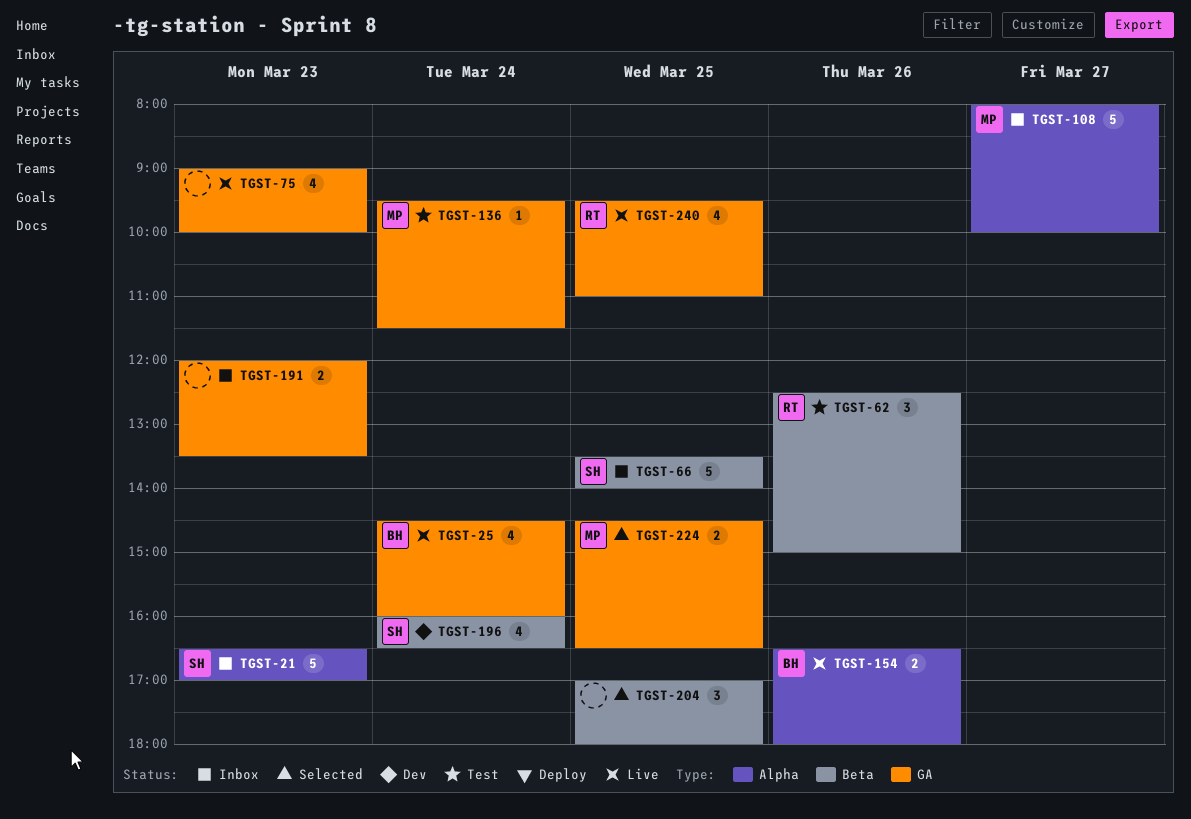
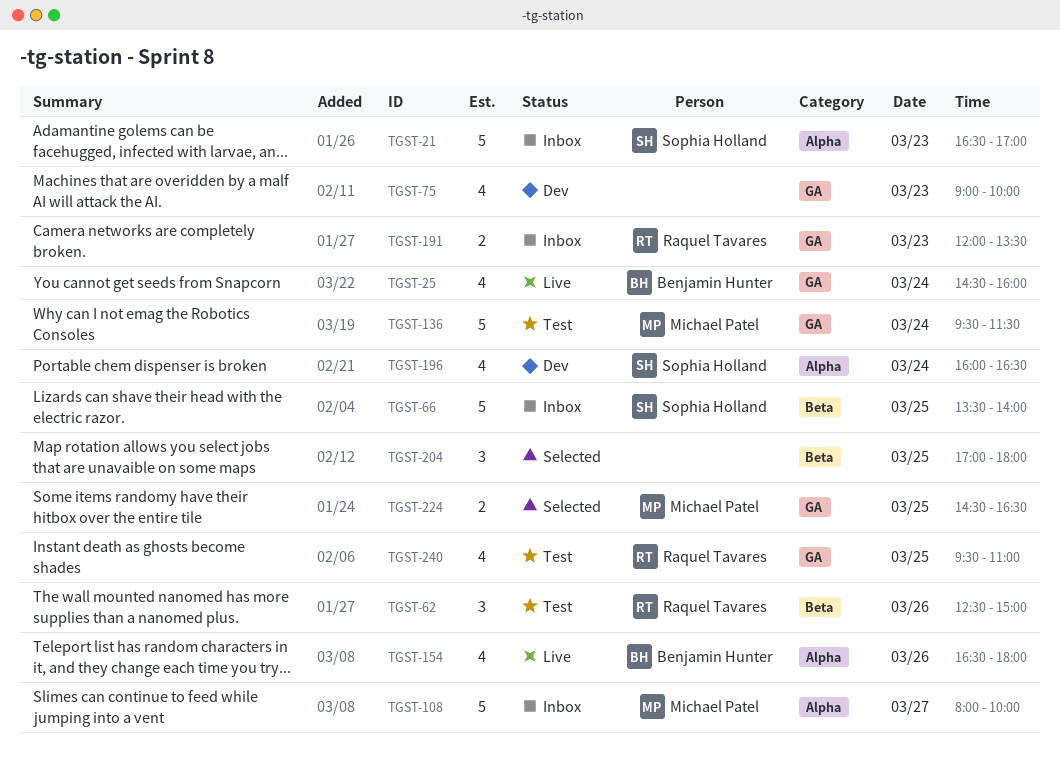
TGST-75, status: Live -> Dev
TGST-136, estimate: 1 -> 5
TGST-154, estimate: 2 -> 4
TGST-191, owner: none -> Raquel Tavares
TGST-196, label: Beta -> Alpha
TGST-240, status: Live -> Test

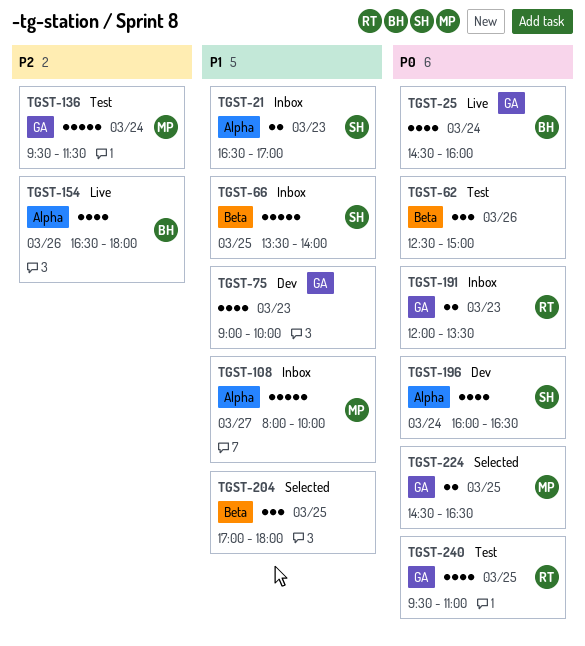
TGST-21, estimate: 5 -> 2
TGST-62, owner: Raquel Tavares -> none

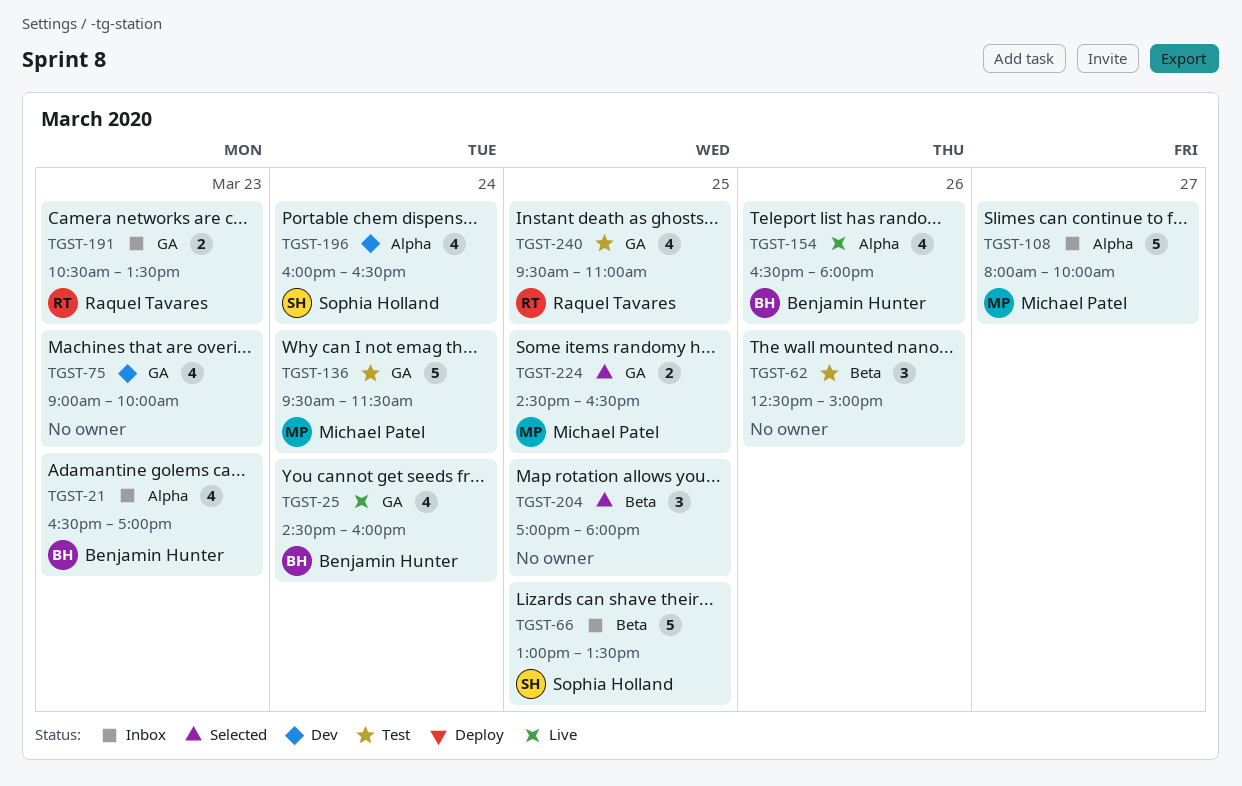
TGST-21, owner: Sophia Holland -> Benjamin Hunter
TGST-21, estimate: 2 -> 4
TGST-66, begins: 13:30 -> 13:00
TGST-66, ends: 14:00 -> 13:30
TGST-191, begins: 12:00 -> 10:30

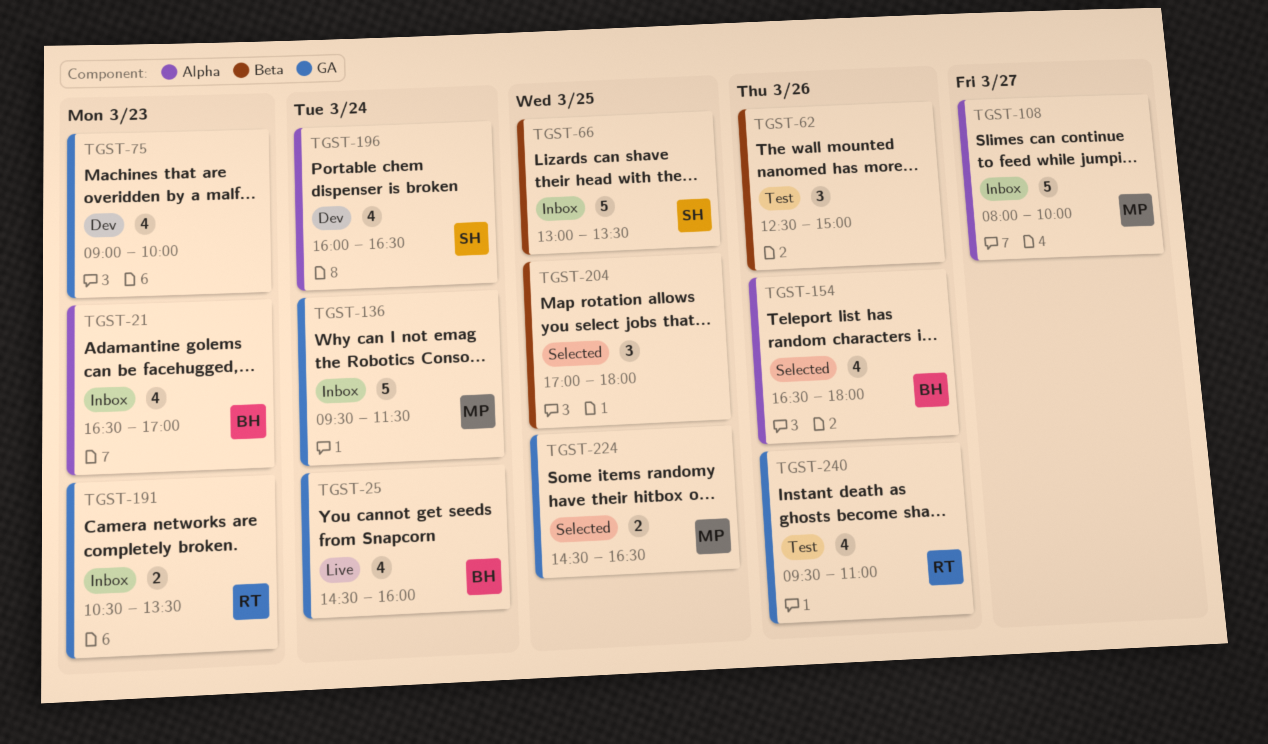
TGST-136, status: Test -> Inbox
TGST-154, status: Live -> Selected
TGST-240, day: Mar 25 -> Mar 26

